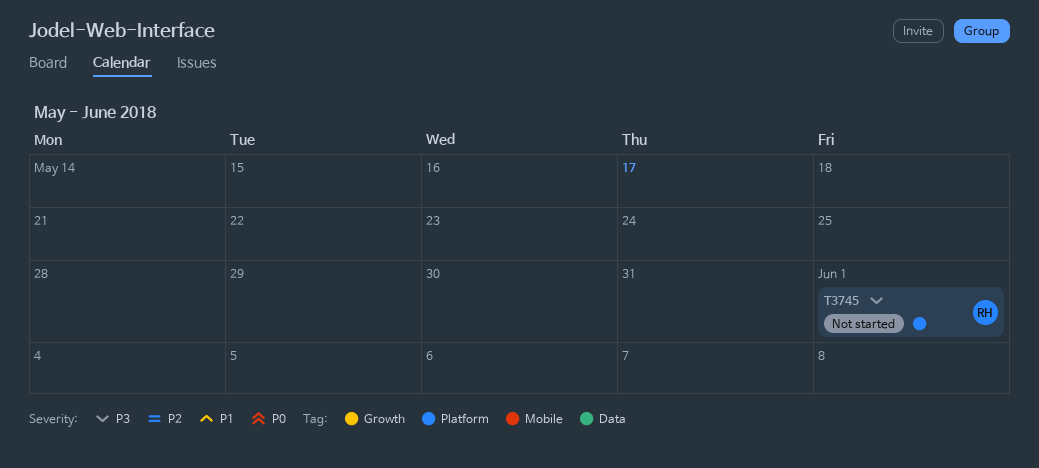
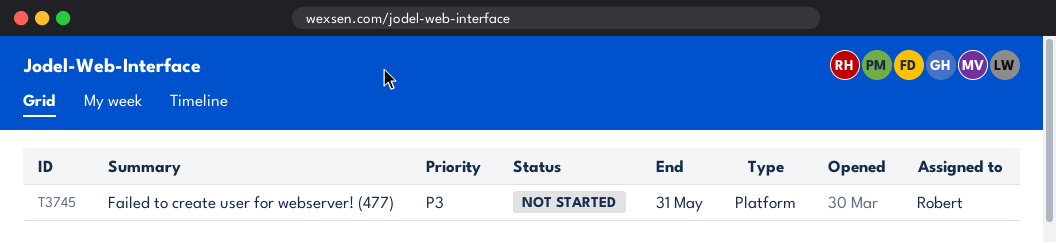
T3745, due: Jun 1 -> May 31

